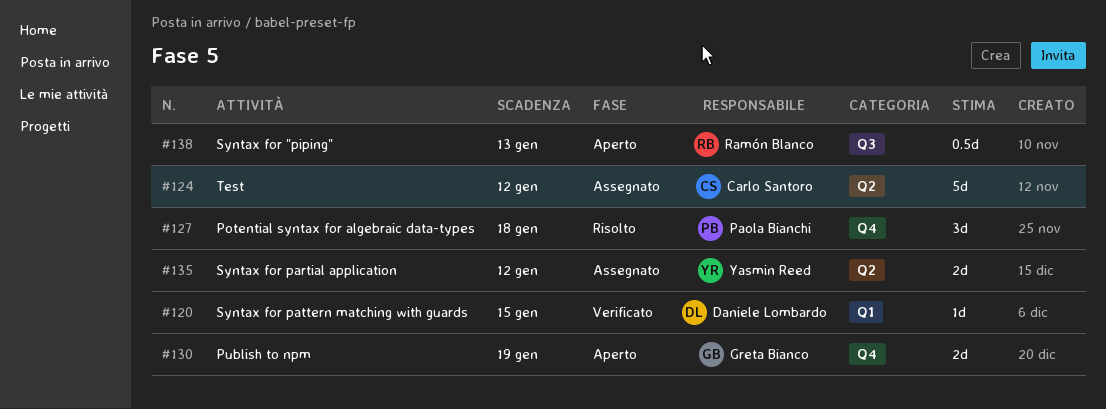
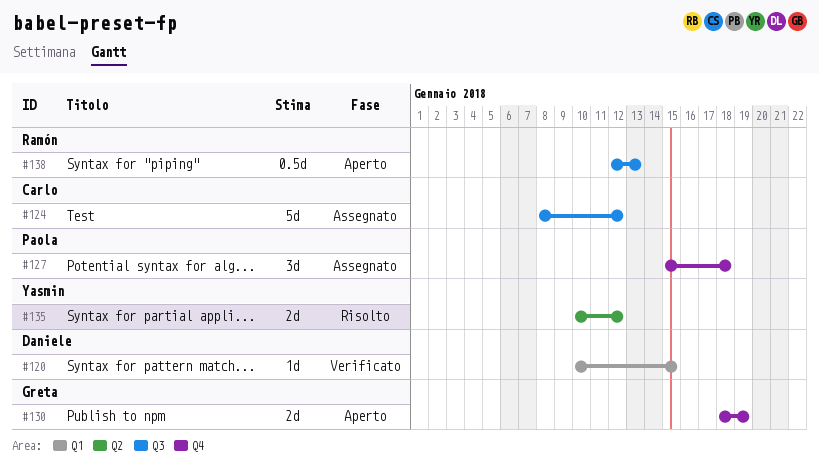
#124, label: Q2 -> Q3
#127, status: Risolto -> Assegnato
#135, status: Assegnato -> Risolto

